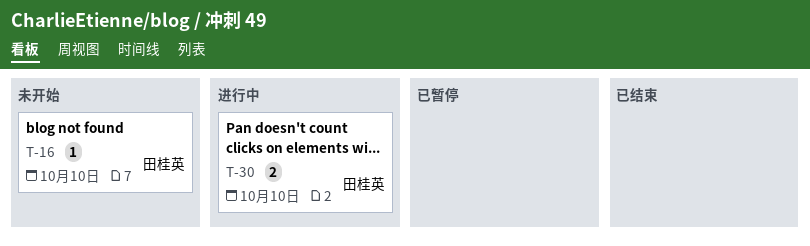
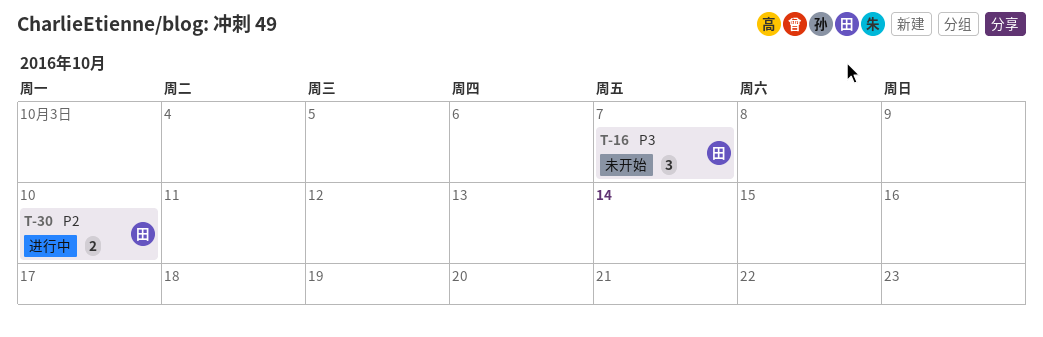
T-16, estimate: 1 -> 3
T-16, due: Oct 10 -> Oct 7

